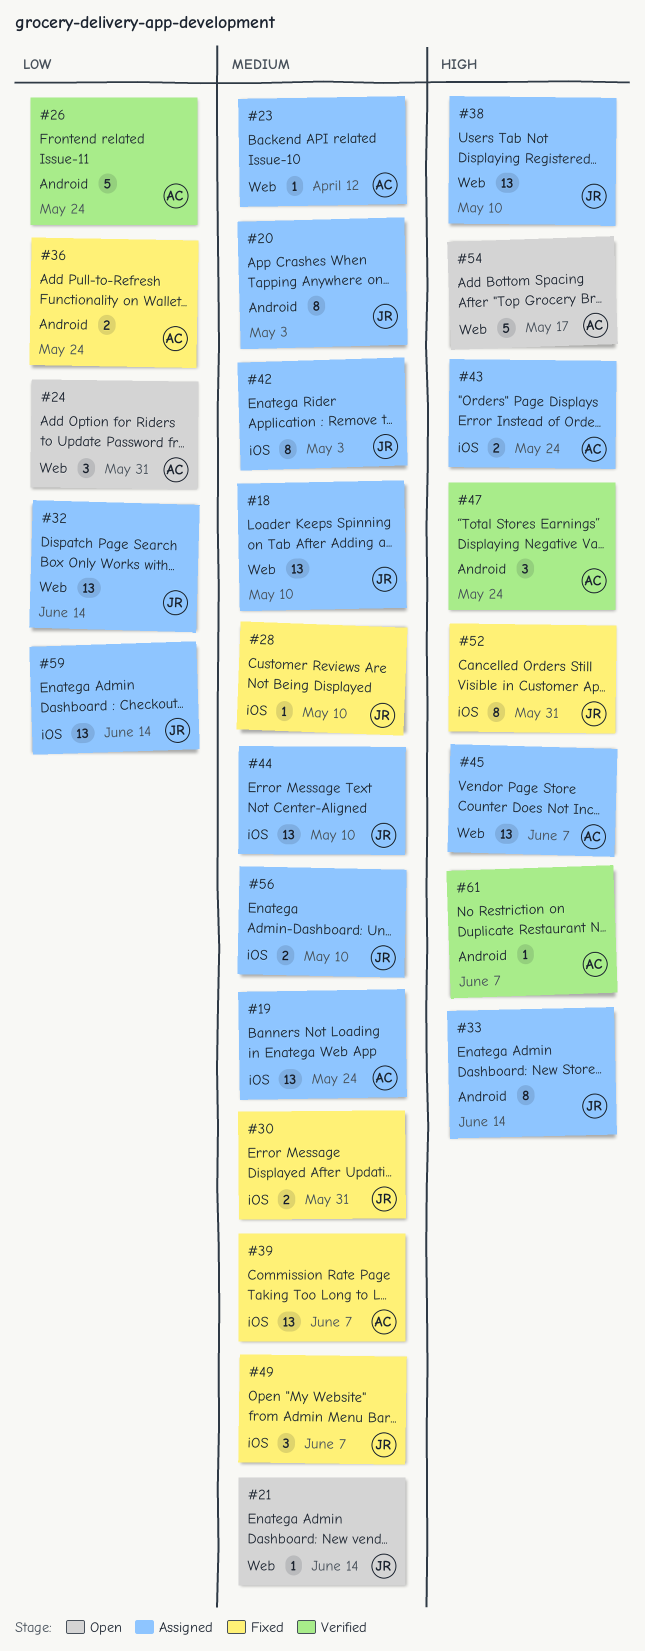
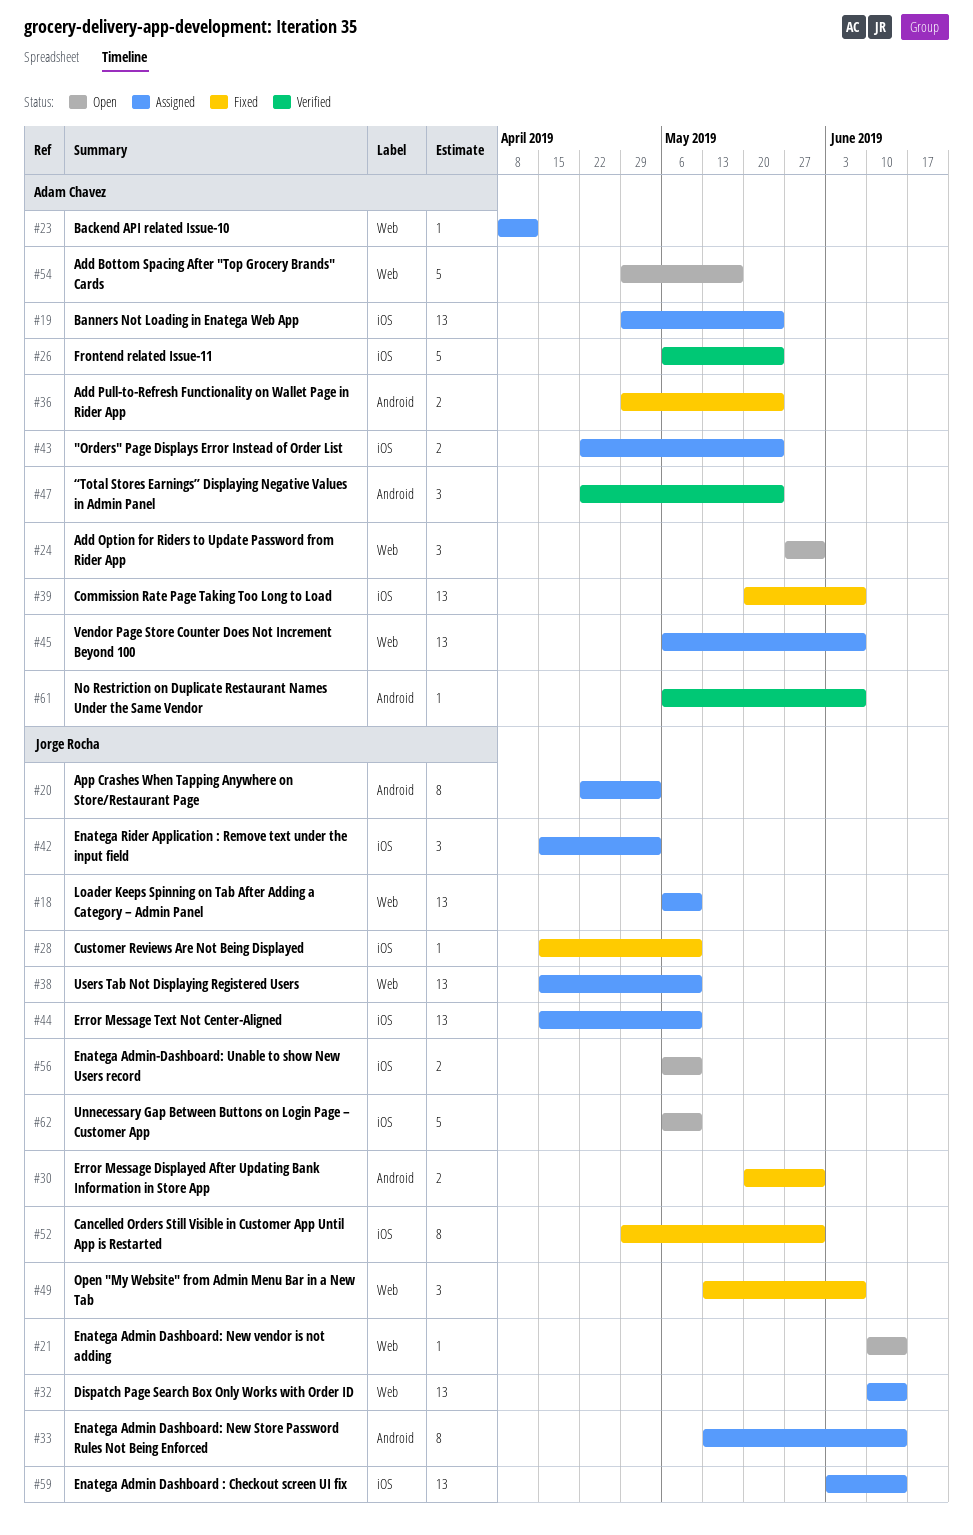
#26, label: Android -> iOS
#30, label: iOS -> Android
#42, estimate: 8 -> 3
#49, label: iOS -> Web
#56, status: Assigned -> Open
#62: none -> present

